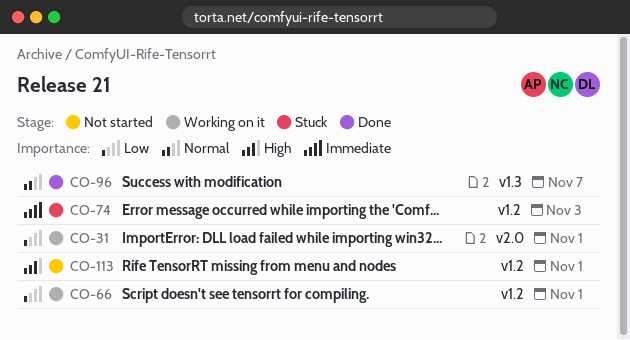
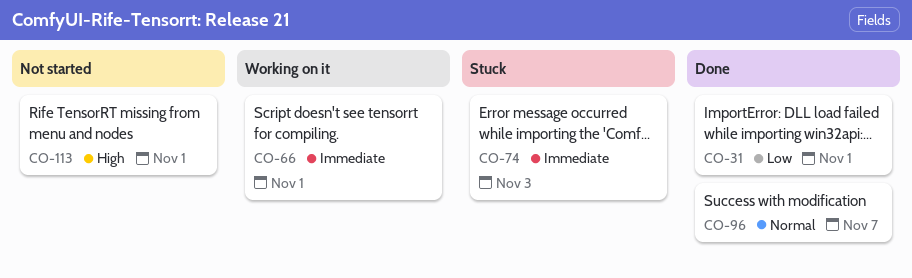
CO-31, status: Working on it -> Done
CO-66, priority: Low -> Immediate

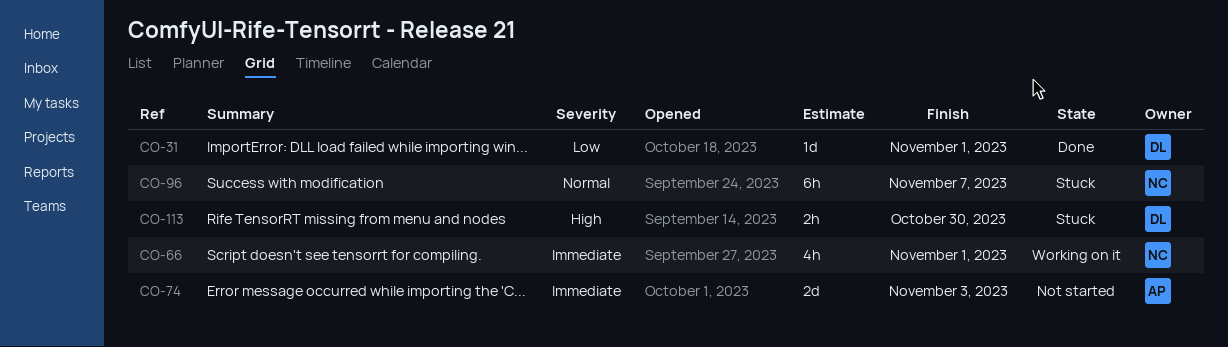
CO-74, status: Stuck -> Not started
CO-96, status: Done -> Stuck
CO-113, status: Not started -> Stuck
CO-113, due: Nov 1 -> Oct 30

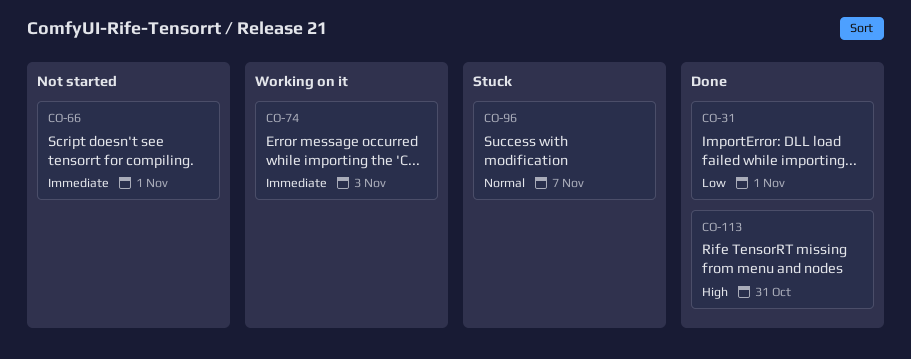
CO-66, status: Working on it -> Not started
CO-74, status: Not started -> Working on it
CO-113, status: Stuck -> Done
CO-113, due: Oct 30 -> Oct 31

